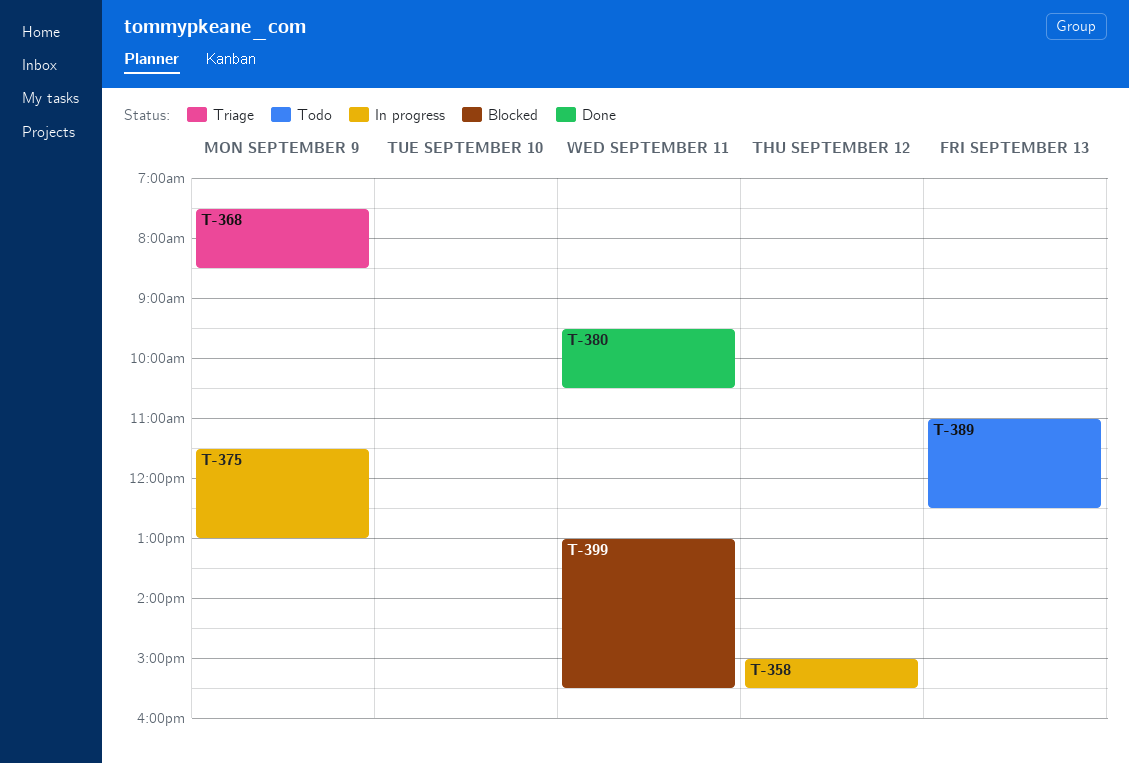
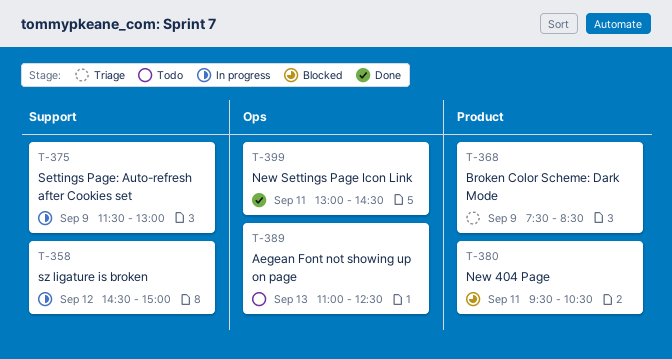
T-358, begins: 15:00 -> 14:30
T-358, ends: 15:30 -> 15:00
T-380, status: Done -> Blocked
T-399, status: Blocked -> Done
T-399, ends: 15:30 -> 14:30

